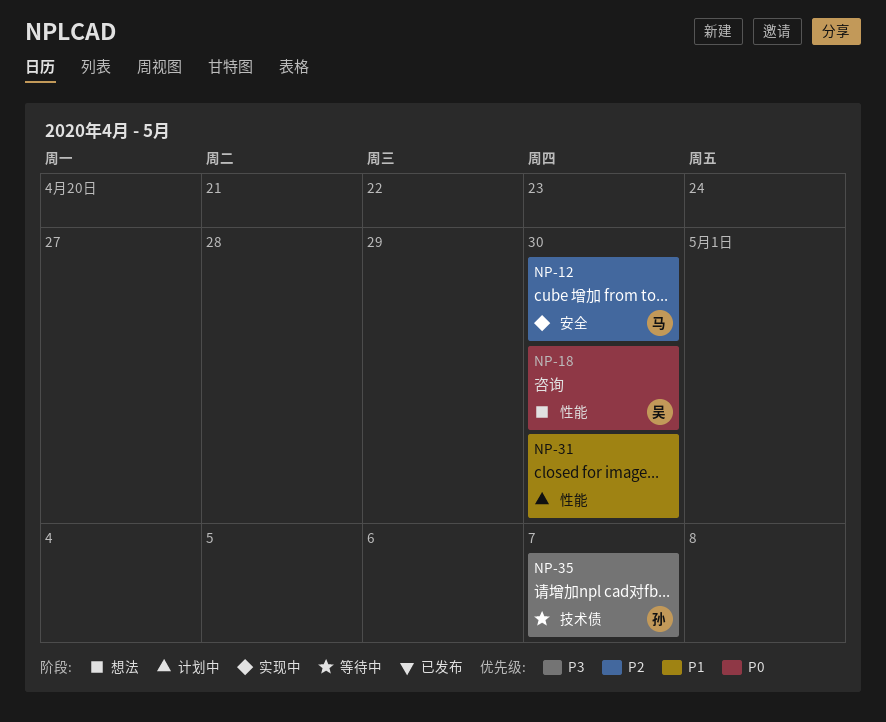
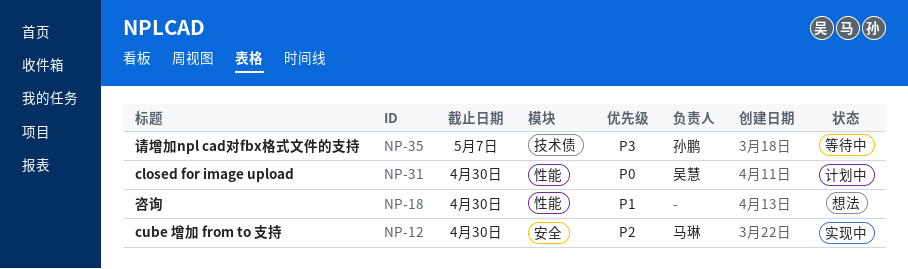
NP-18, owner: 吴慧 -> none
NP-18, priority: P0 -> P1
NP-31, owner: none -> 吴慧
NP-31, priority: P1 -> P0

